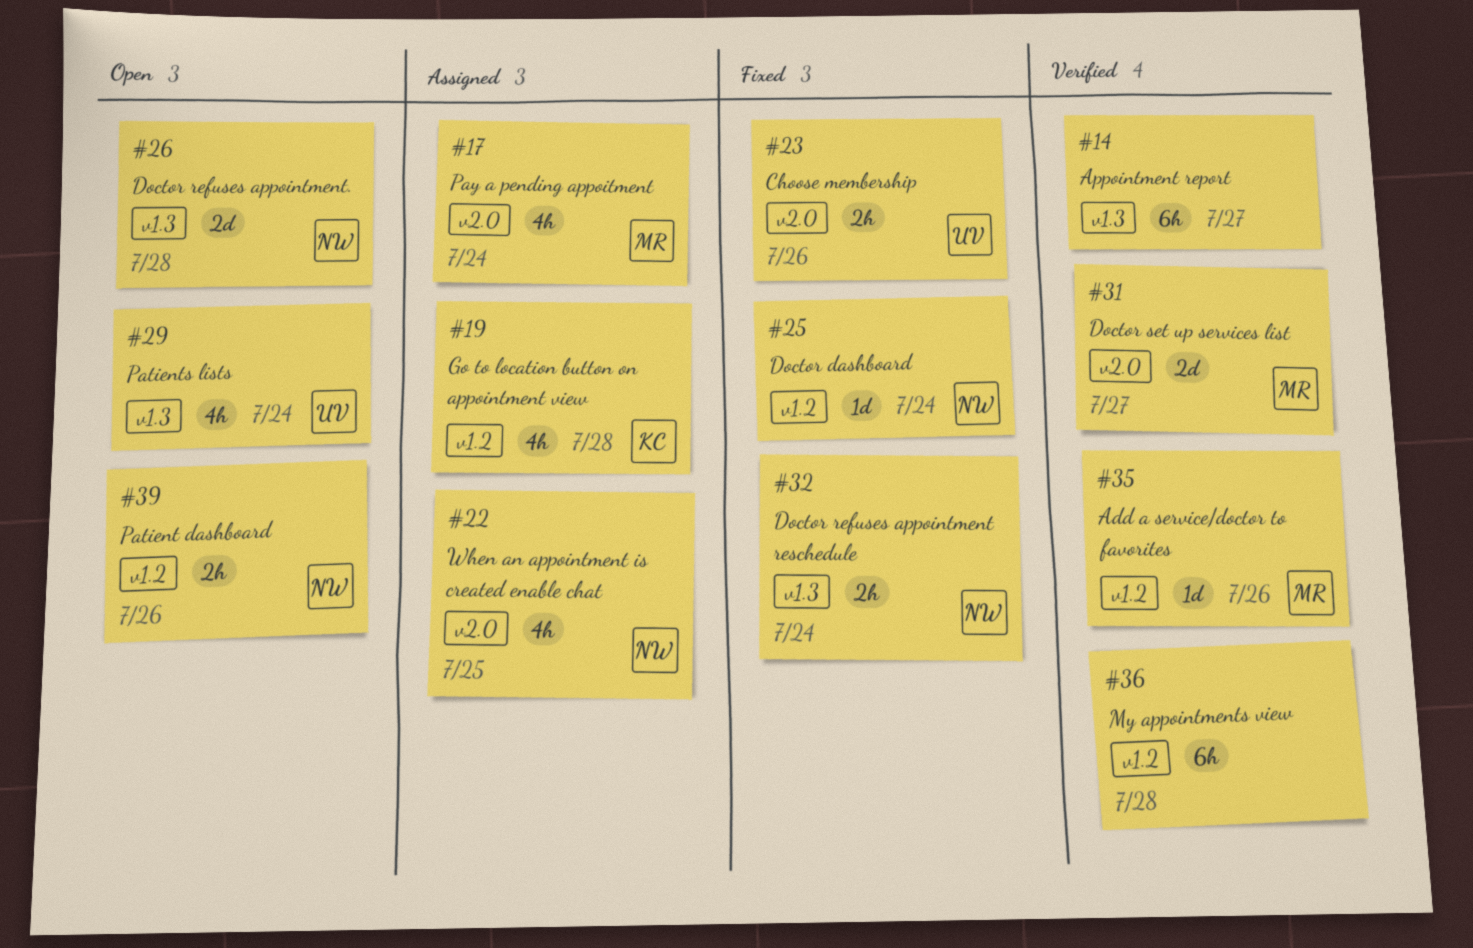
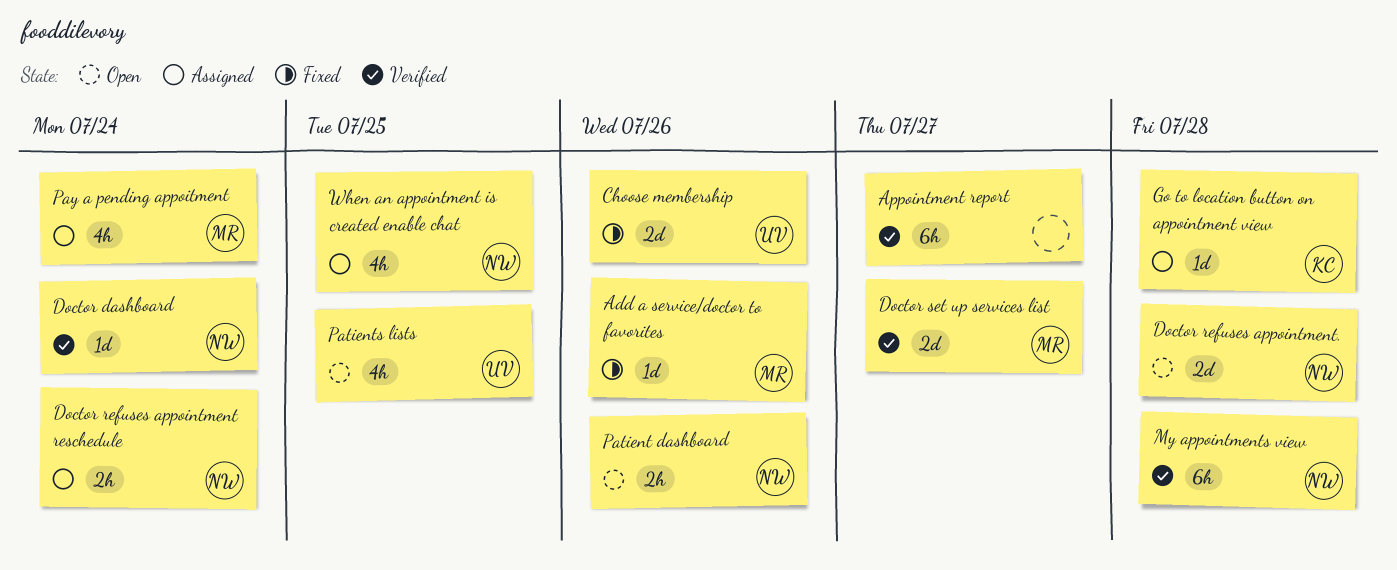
Add a service/doctor to favorites, status: Verified -> Fixed
Choose membership, estimate: 2h -> 2d
Doctor dashboard, status: Fixed -> Verified
Doctor refuses appointment reschedule, status: Fixed -> Assigned
Go to location button on appointment view, estimate: 4h -> 1d
My appointments view, owner: none -> NW
Patients lists, due: Jul 24 -> Jul 25

